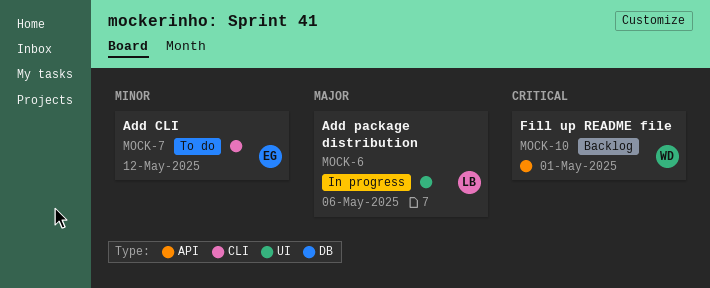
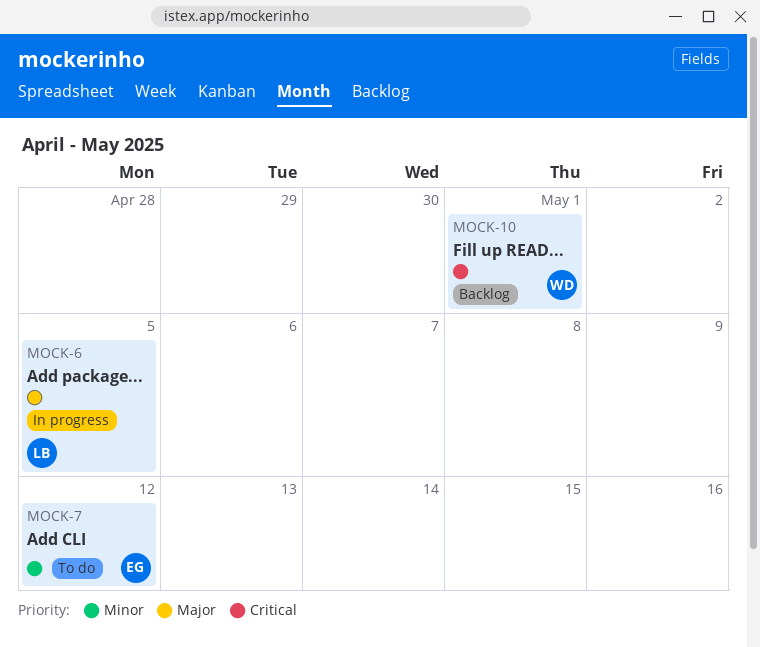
MOCK-6, due: May 6 -> May 5

